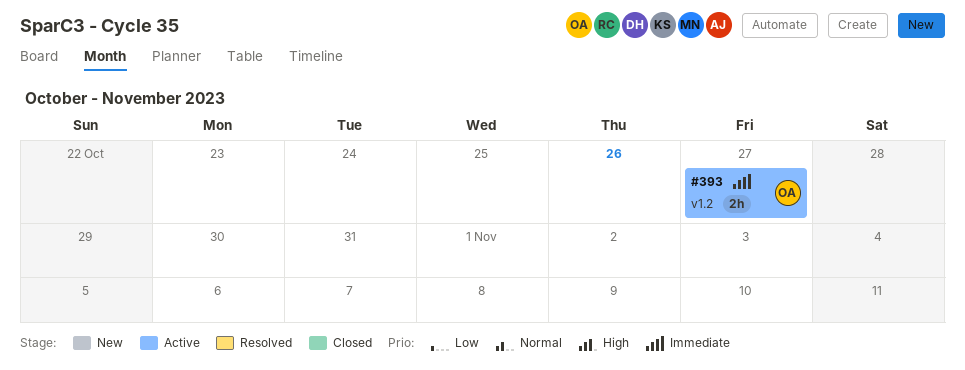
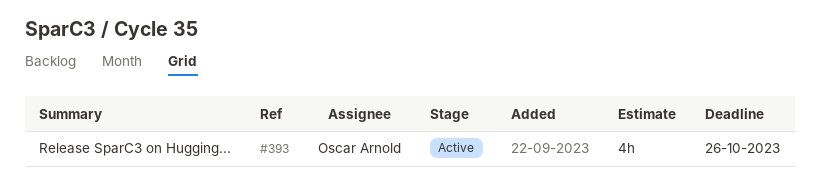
#393, estimate: 2h -> 4h
#393, due: Oct 27 -> Oct 26

